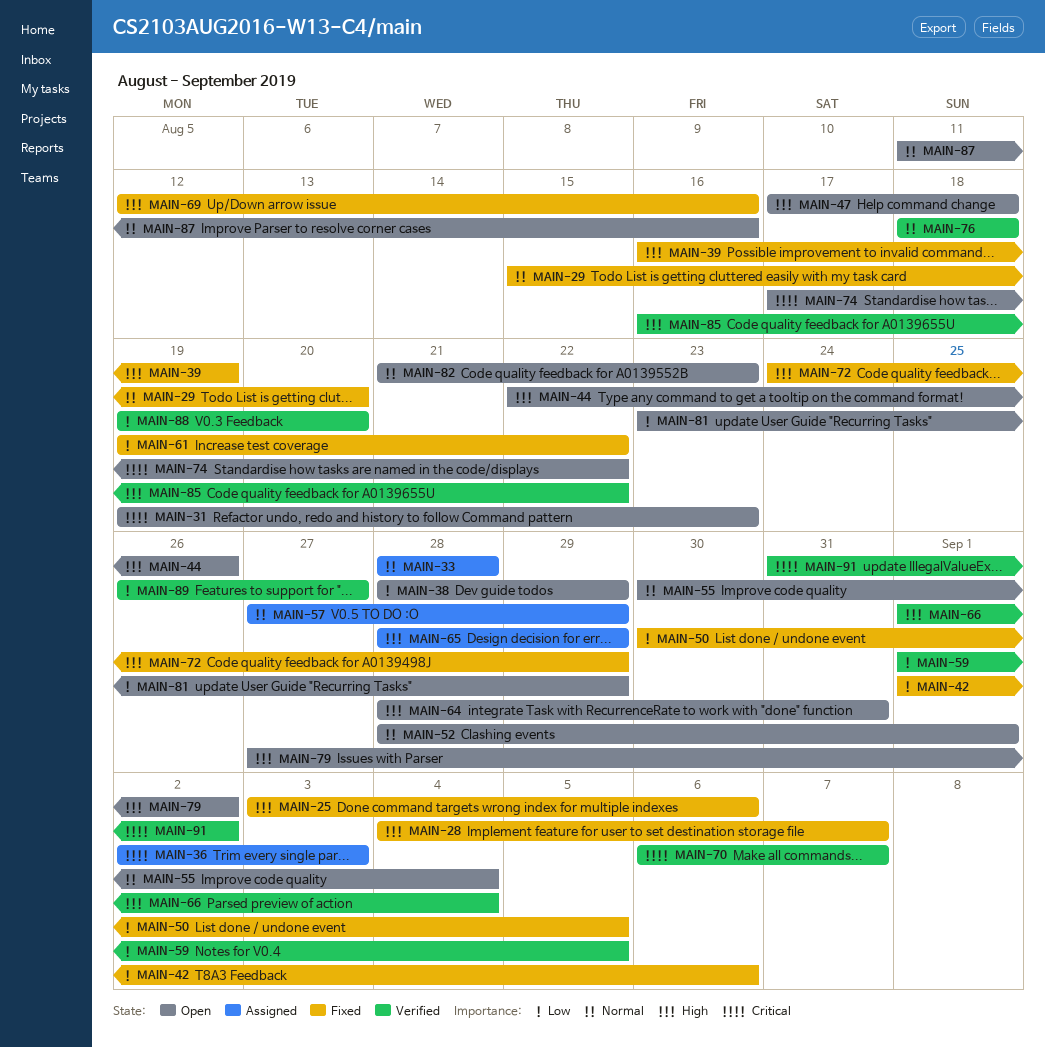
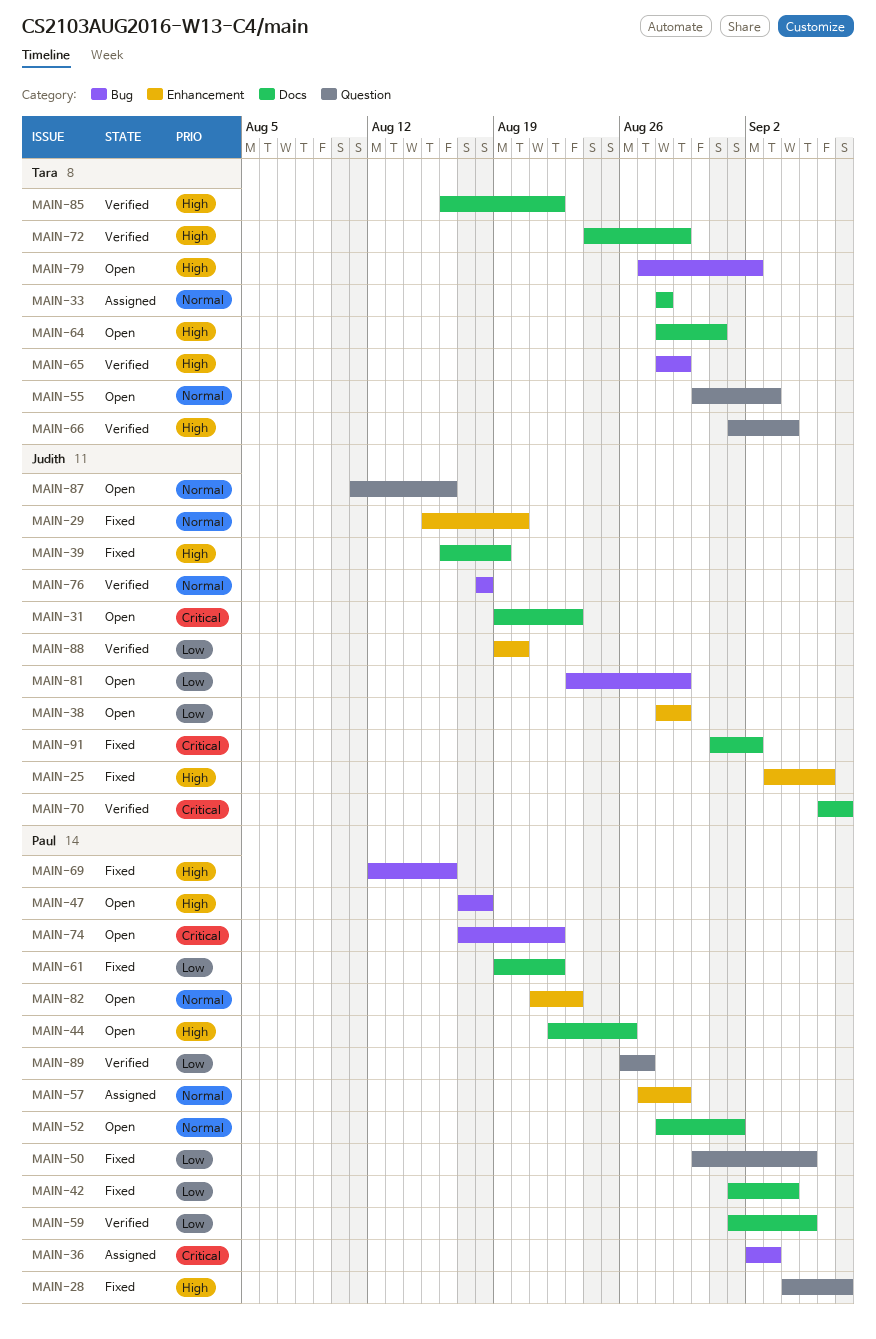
MAIN-42, due: Sep 6 -> Sep 4
MAIN-55, due: Sep 4 -> Sep 3
MAIN-65, status: Assigned -> Verified
MAIN-72, status: Fixed -> Verified
MAIN-91, status: Verified -> Fixed

